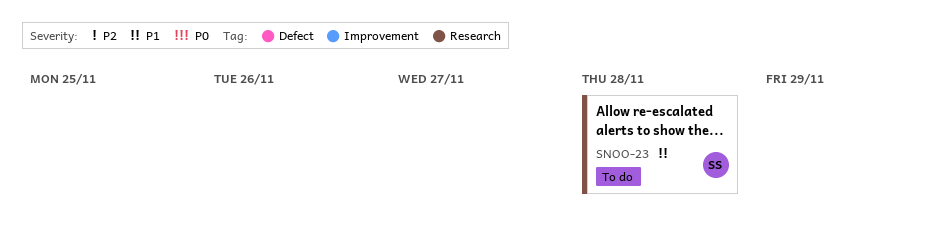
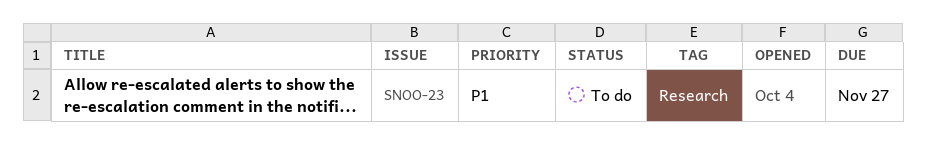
SNOO-23, due: Nov 28 -> Nov 27

